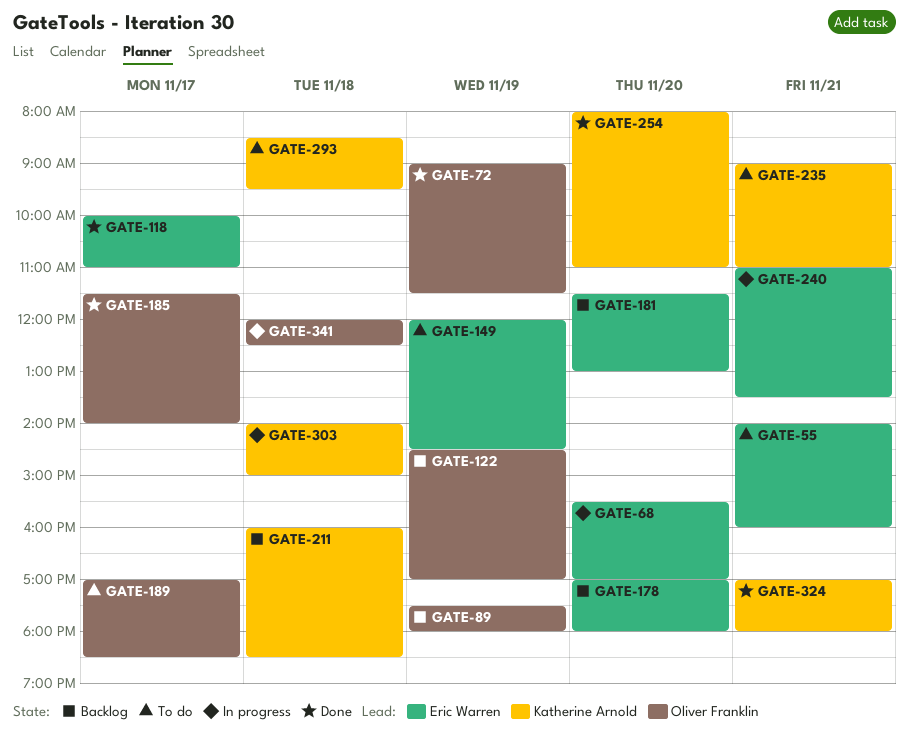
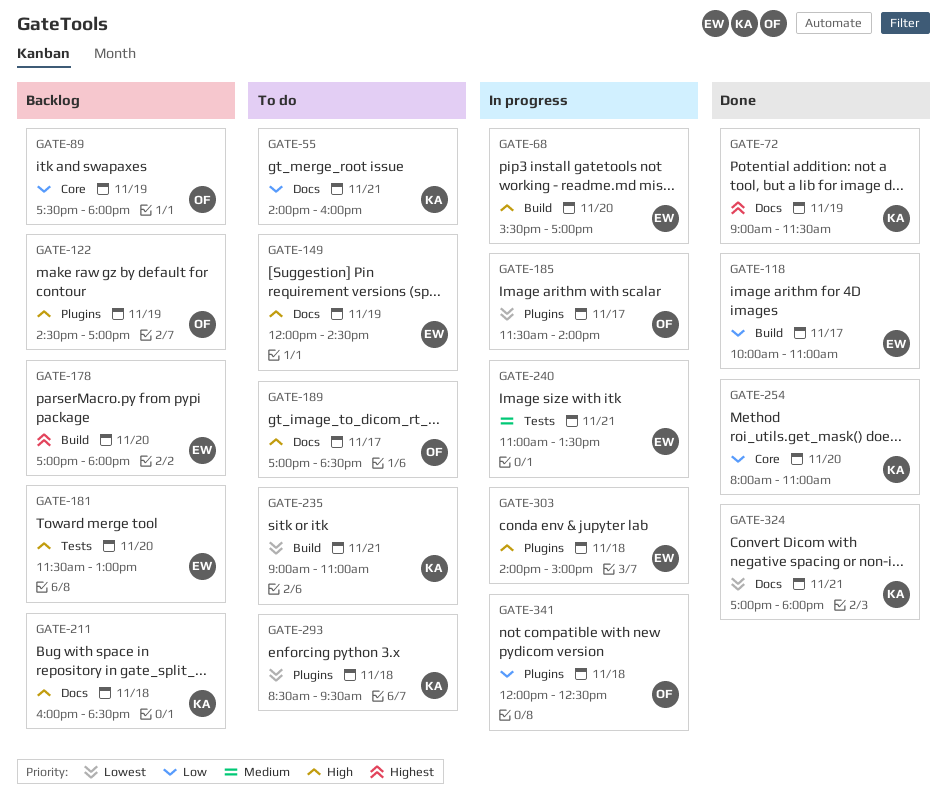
GATE-55, owner: Eric Warren -> Katherine Arnold
GATE-72, owner: Oliver Franklin -> Katherine Arnold
GATE-185, status: Done -> In progress
GATE-303, owner: Katherine Arnold -> Eric Warren

